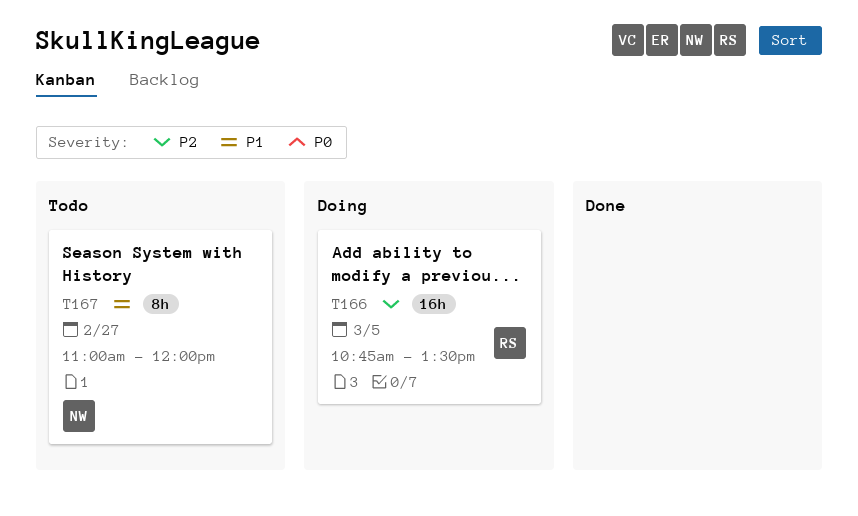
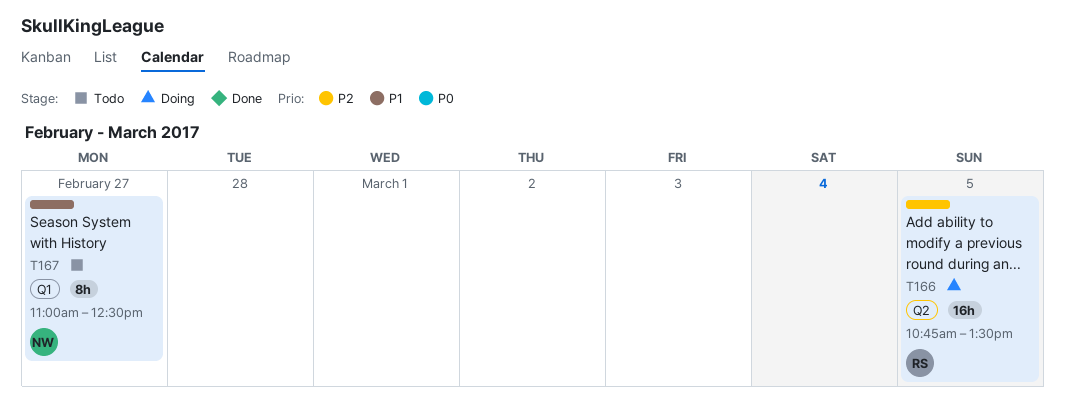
T167, ends: 12:00 -> 12:30

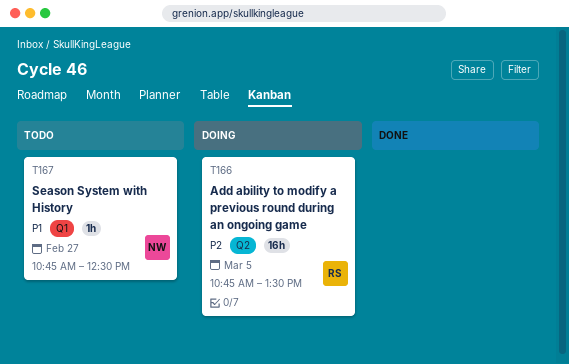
T167, estimate: 8h -> 1h
T167, begins: 11:00 -> 10:45

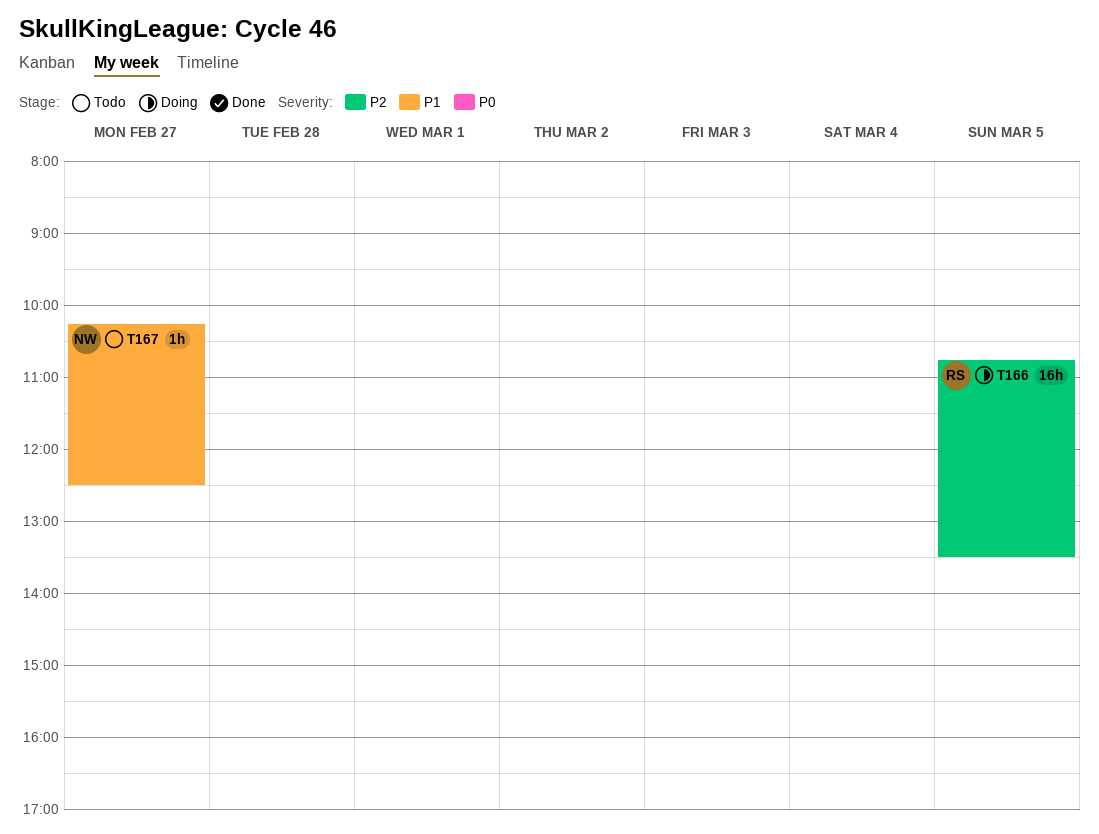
T167, begins: 10:45 -> 10:15

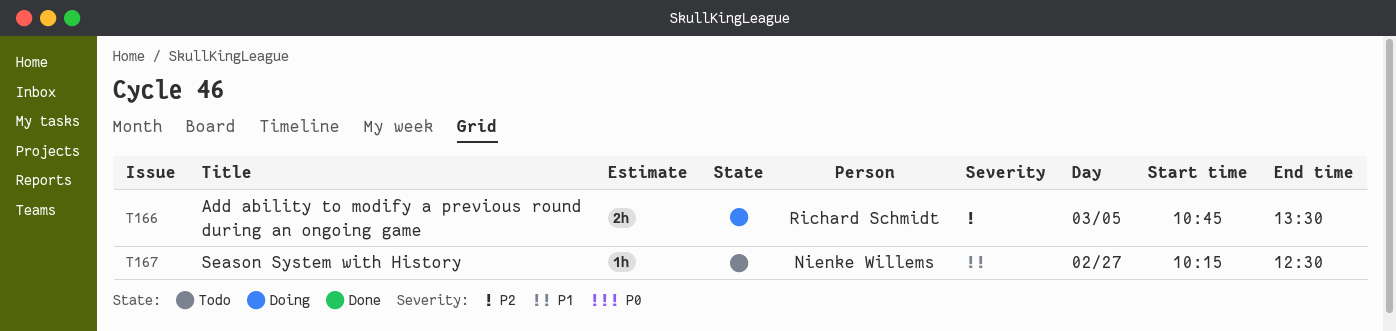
T166, estimate: 16h -> 2h

